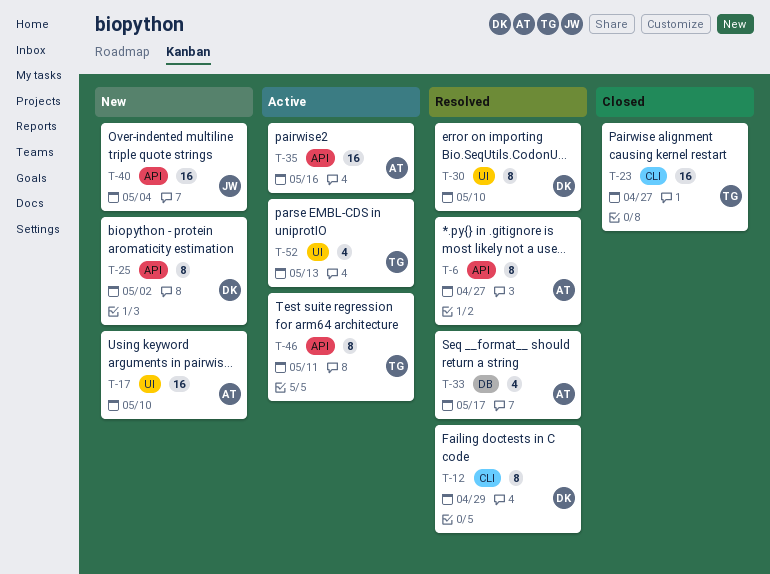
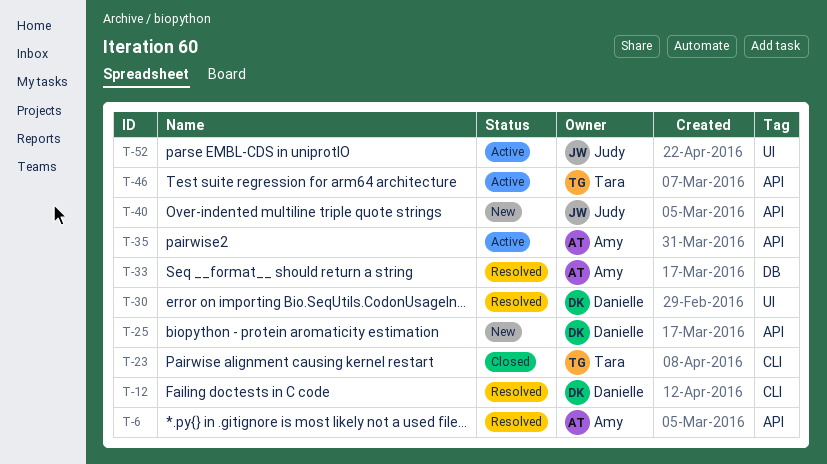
T-17: present -> none
T-52, owner: Tara -> Judy

